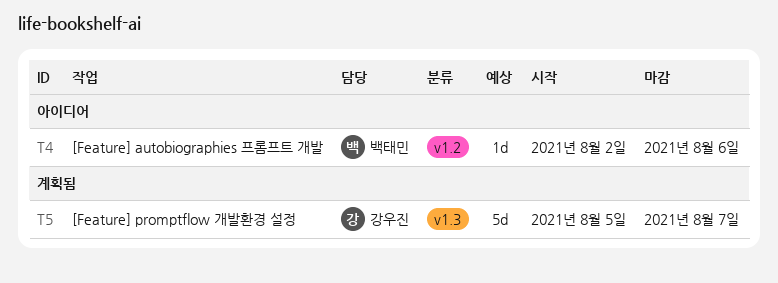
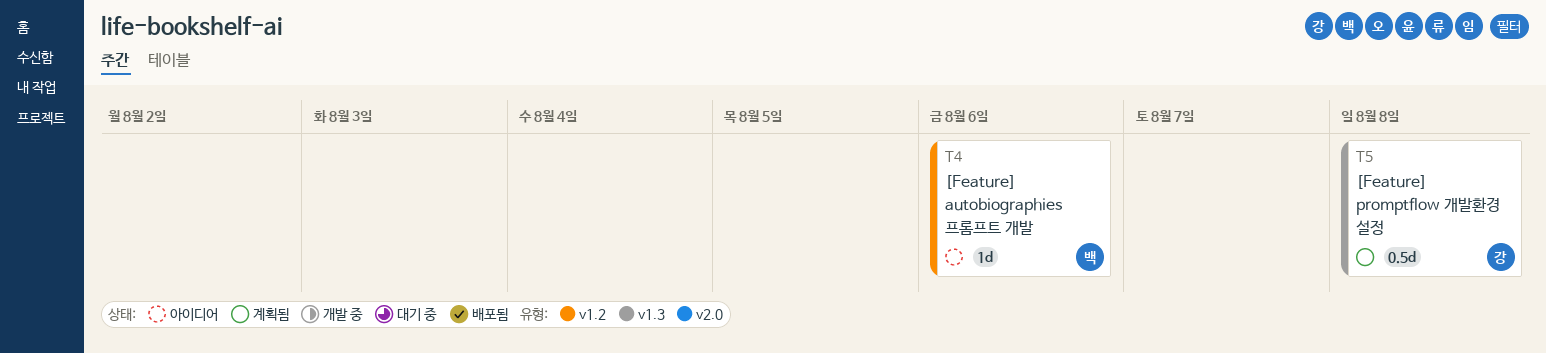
T5, estimate: 5d -> 0.5d
T5, due: Aug 7 -> Aug 8

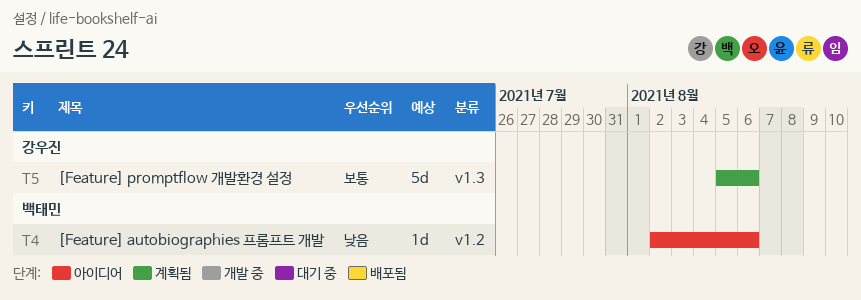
T5, estimate: 0.5d -> 5d
T5, due: Aug 8 -> Aug 6

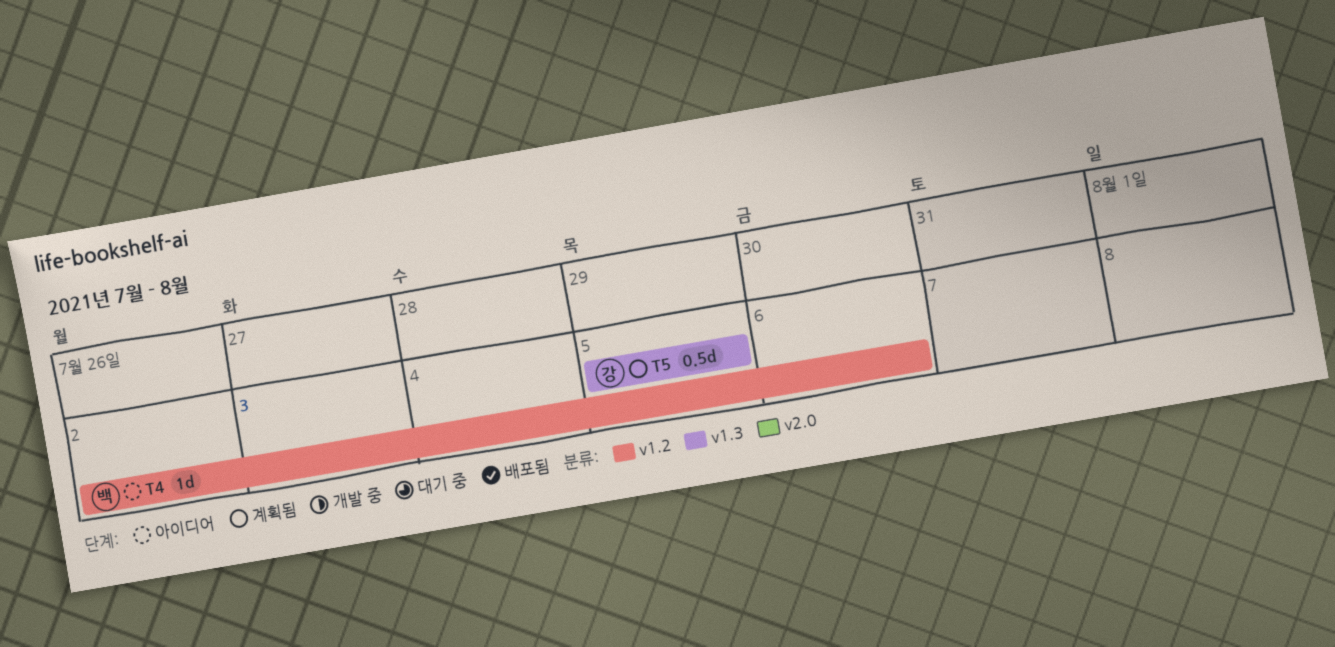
T5, estimate: 5d -> 0.5d
T5, due: Aug 6 -> Aug 5

